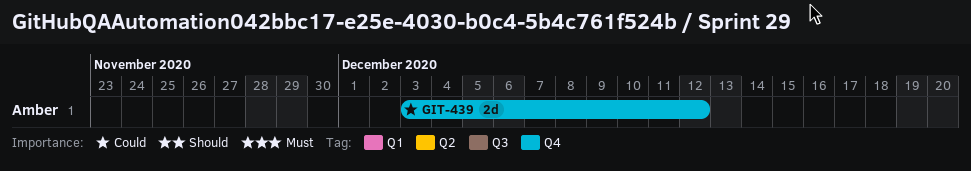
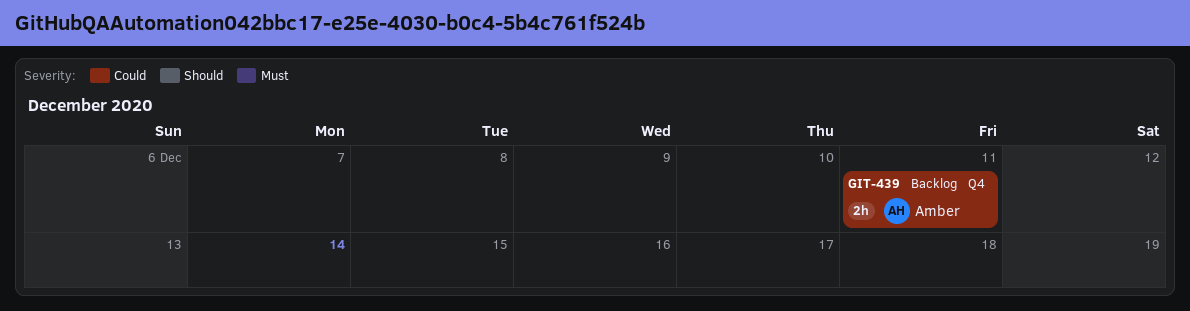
GIT-439, estimate: 2d -> 2h
GIT-439, due: Dec 12 -> Dec 11

